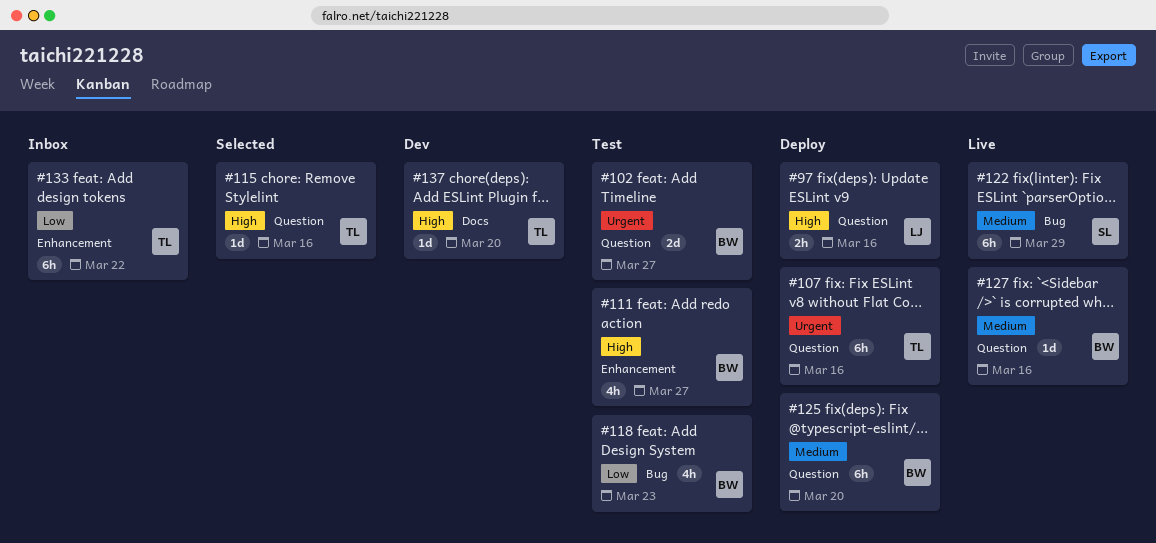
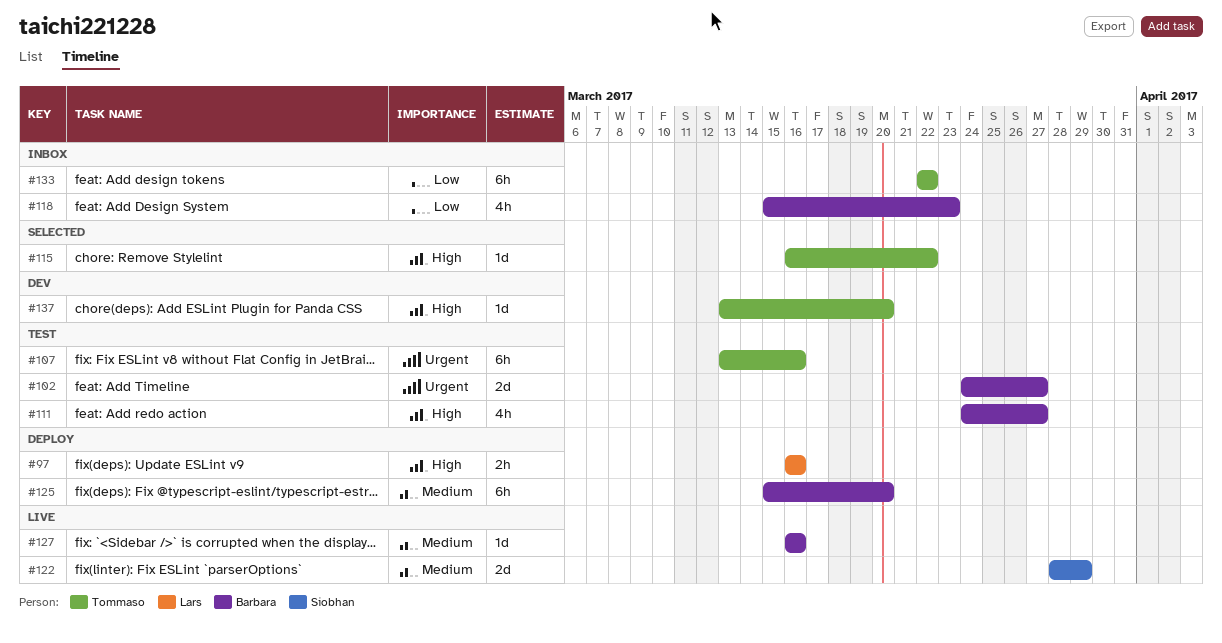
#107, status: Deploy -> Test
#115, due: Mar 16 -> Mar 22
#118, status: Test -> Inbox
#122, estimate: 6h -> 2d

